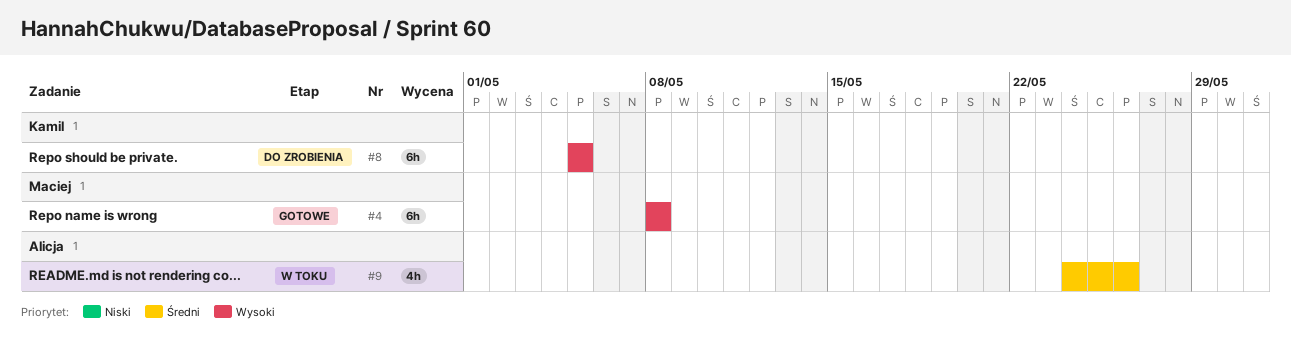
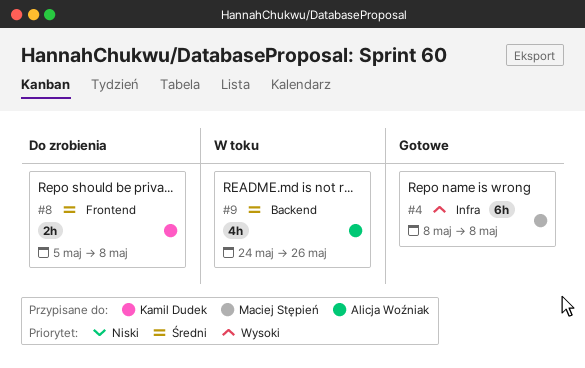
#8, priority: Wysoki -> Średni
#8, estimate: 6h -> 2h
#8, due: May 5 -> May 8

